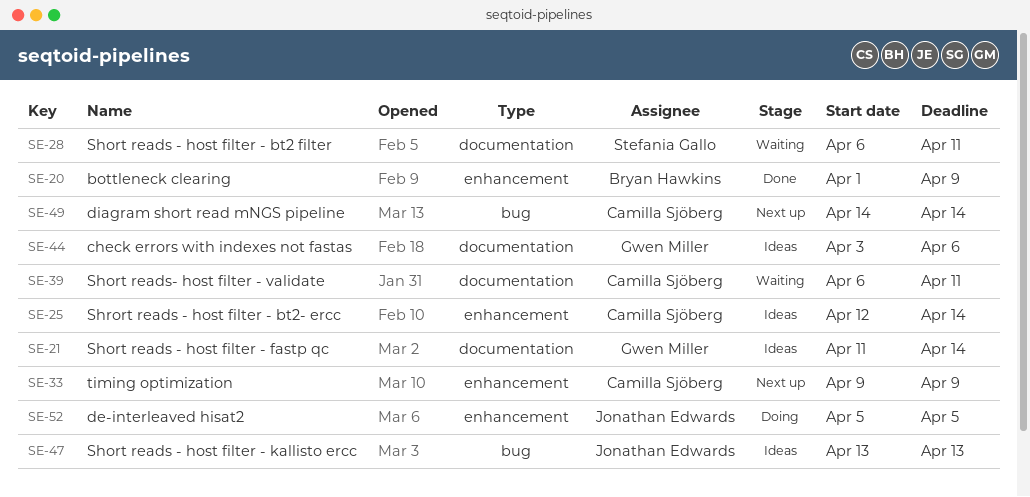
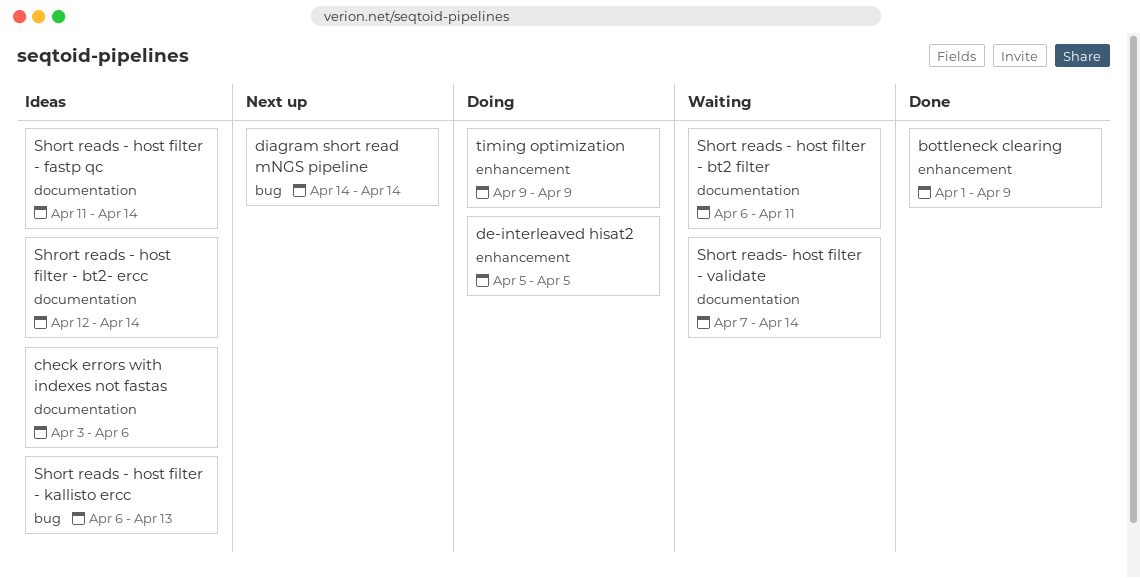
Short reads - host filter - kallisto ercc, start: Apr 13 -> Apr 6
Short reads- host filter - validate, start: Apr 6 -> Apr 7
Short reads- host filter - validate, due: Apr 11 -> Apr 14
Shrort reads - host filter - bt2- ercc, label: enhancement -> documentation
timing optimization, status: Next up -> Doing

